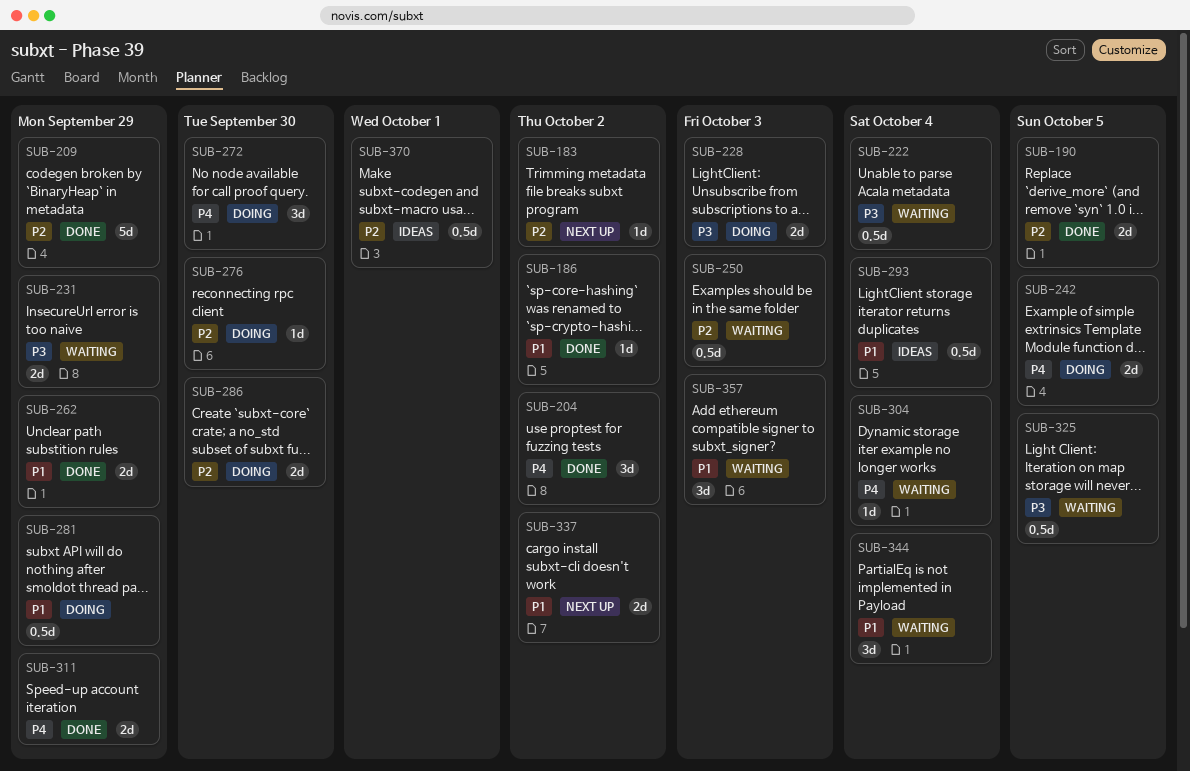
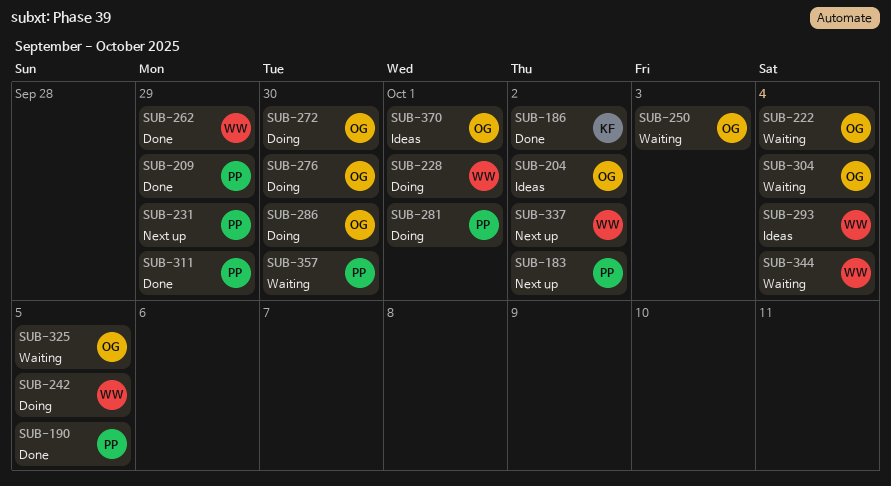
SUB-204, status: Done -> Ideas
SUB-228, due: Oct 3 -> Oct 1
SUB-231, status: Waiting -> Next up
SUB-281, due: Sep 29 -> Oct 1
SUB-357, due: Oct 3 -> Sep 30

